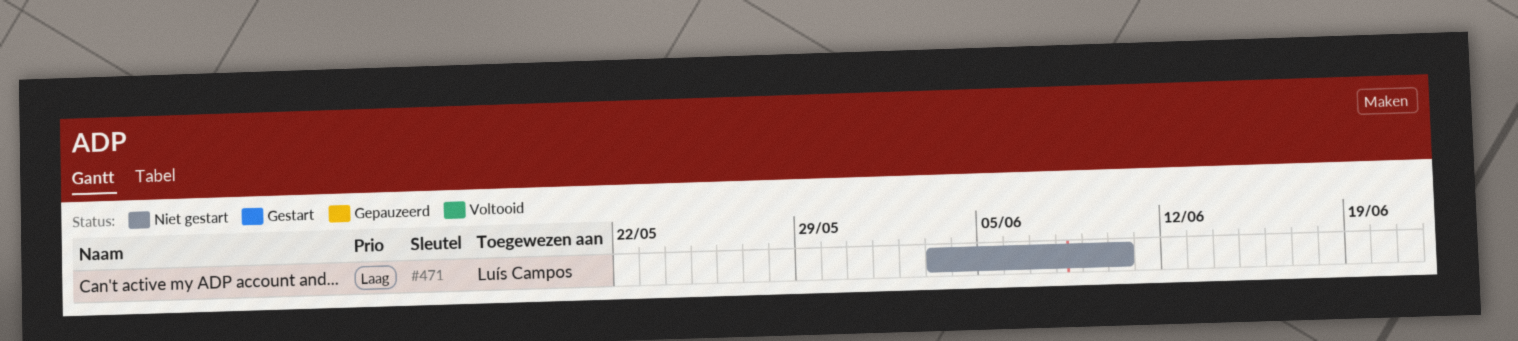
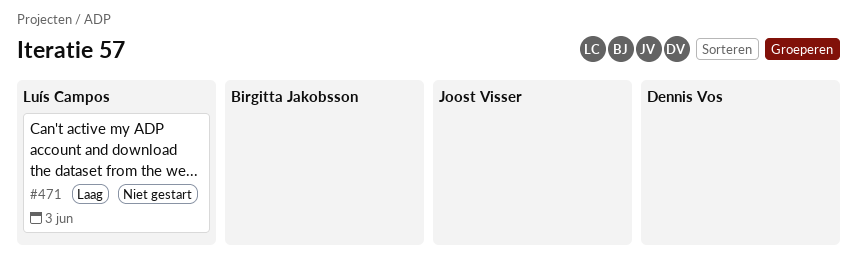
#471, due: Jun 10 -> Jun 3

